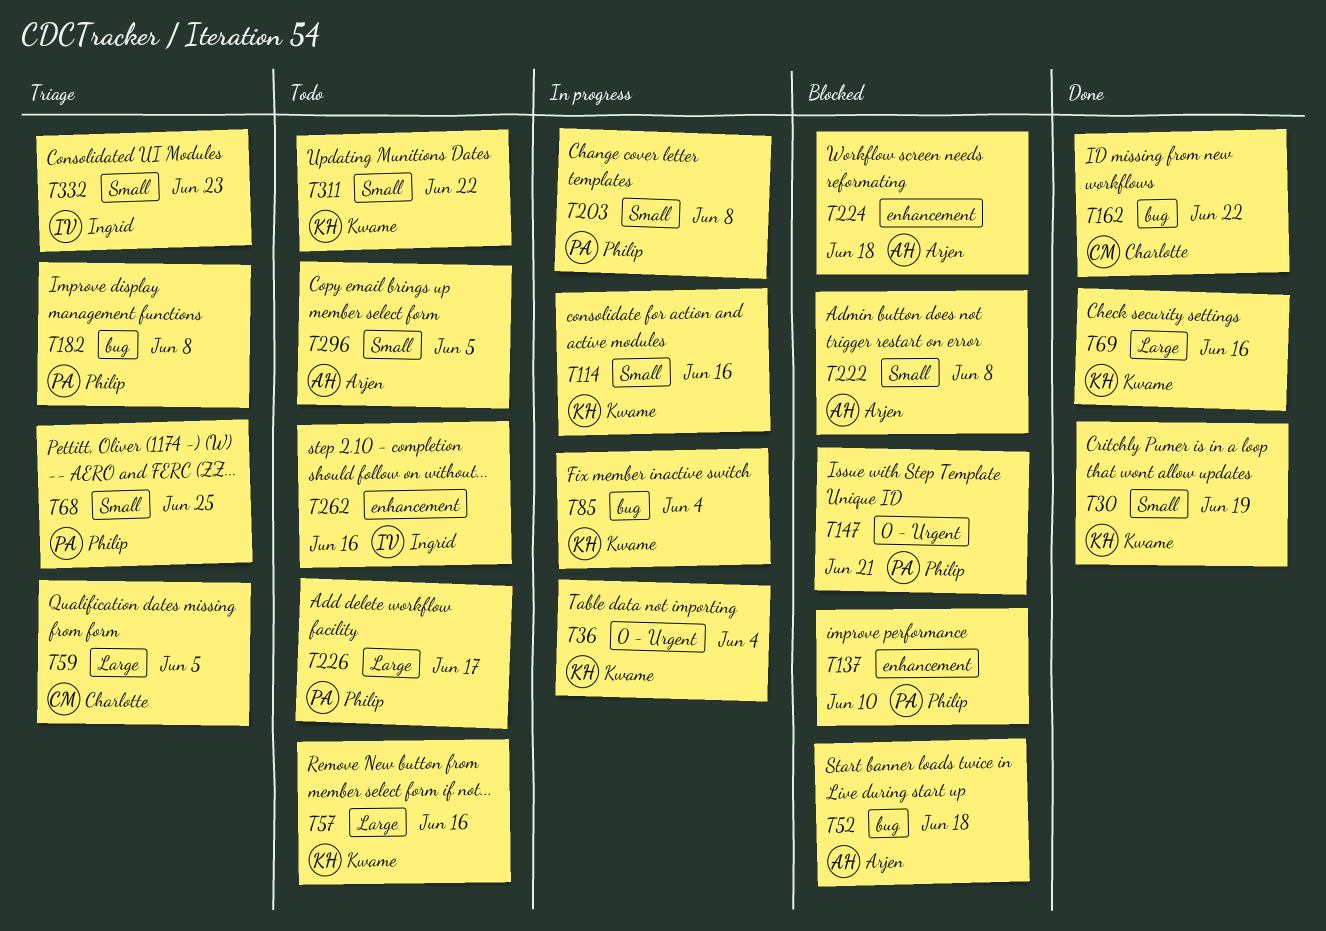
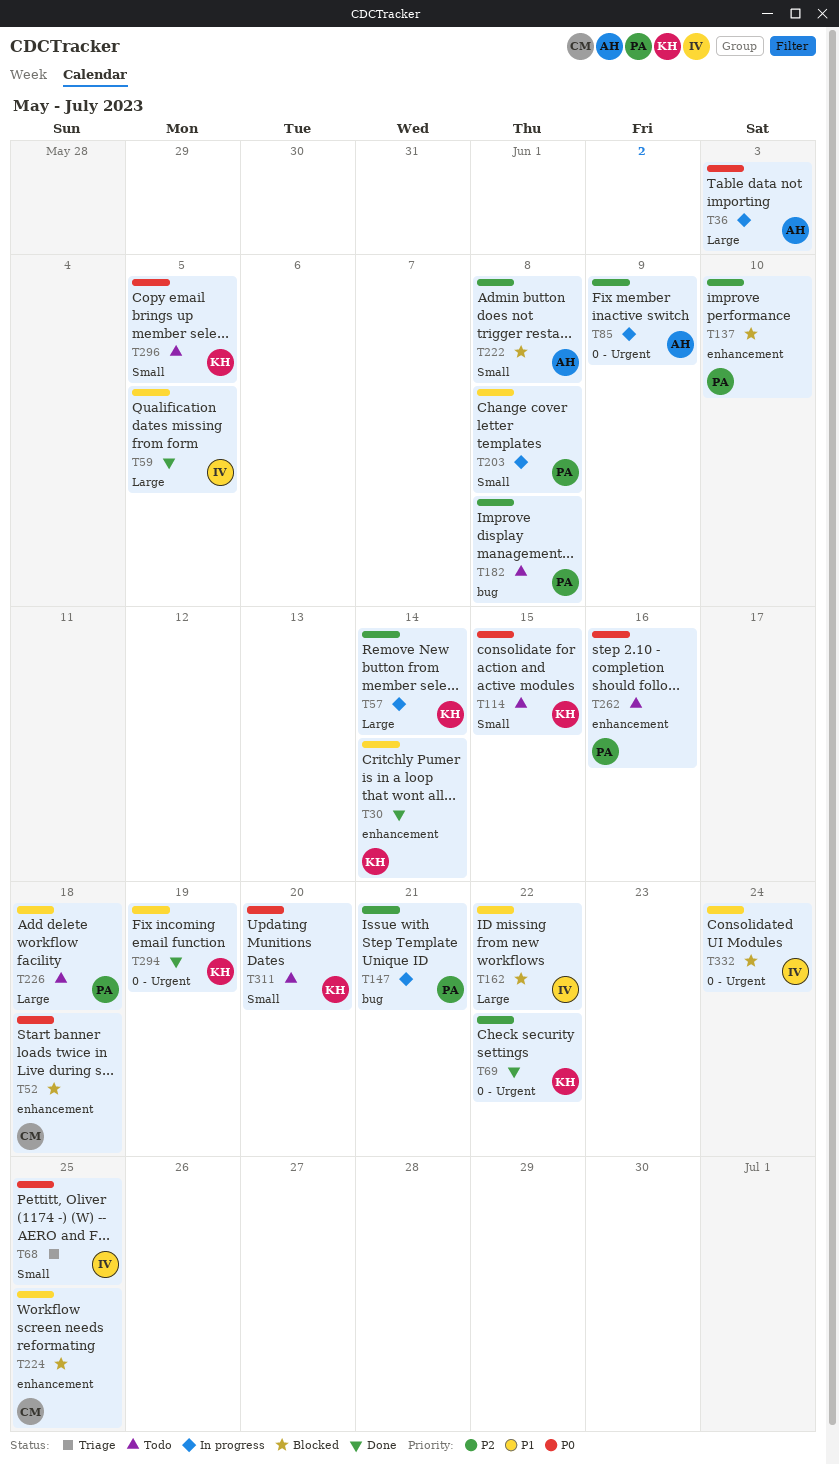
T30, label: Small -> enhancement
T30, due: Jun 19 -> Jun 14
T36, owner: Kwame -> Arjen
T36, label: 0 - Urgent -> Large
T36, due: Jun 4 -> Jun 3
T52, owner: Arjen -> Charlotte
T52, label: bug -> enhancement
T57, status: Todo -> In progress
T57, due: Jun 16 -> Jun 14
T59, status: Triage -> Done
T59, owner: Charlotte -> Ingrid
T68, owner: Philip -> Ingrid
T69, label: Large -> 0 - Urgent
T69, due: Jun 16 -> Jun 22
T85, owner: Kwame -> Arjen
T85, label: bug -> 0 - Urgent
T85, due: Jun 4 -> Jun 9
T114, status: In progress -> Todo
T114, due: Jun 16 -> Jun 15
T147, status: Blocked -> In progress
T147, label: 0 - Urgent -> bug
T162, status: Done -> Blocked
T162, owner: Charlotte -> Ingrid
T162, label: bug -> Large
T182, status: Triage -> Todo
T224, owner: Arjen -> Charlotte
T224, due: Jun 18 -> Jun 25
T226, due: Jun 17 -> Jun 18
T262, owner: Ingrid -> Philip
T294: none -> present
T296, owner: Arjen -> Kwame
T311, due: Jun 22 -> Jun 20
T332, status: Triage -> Blocked
T332, label: Small -> 0 - Urgent
T332, due: Jun 23 -> Jun 24

